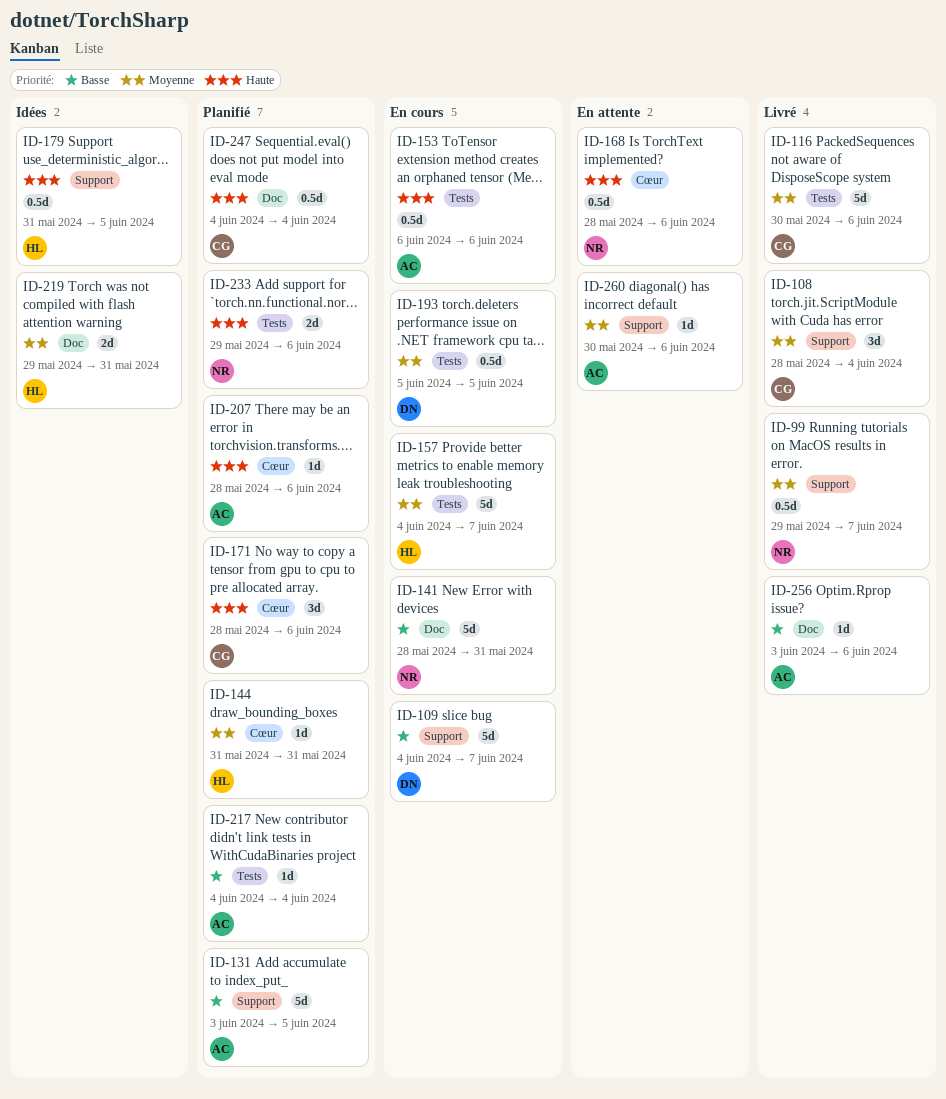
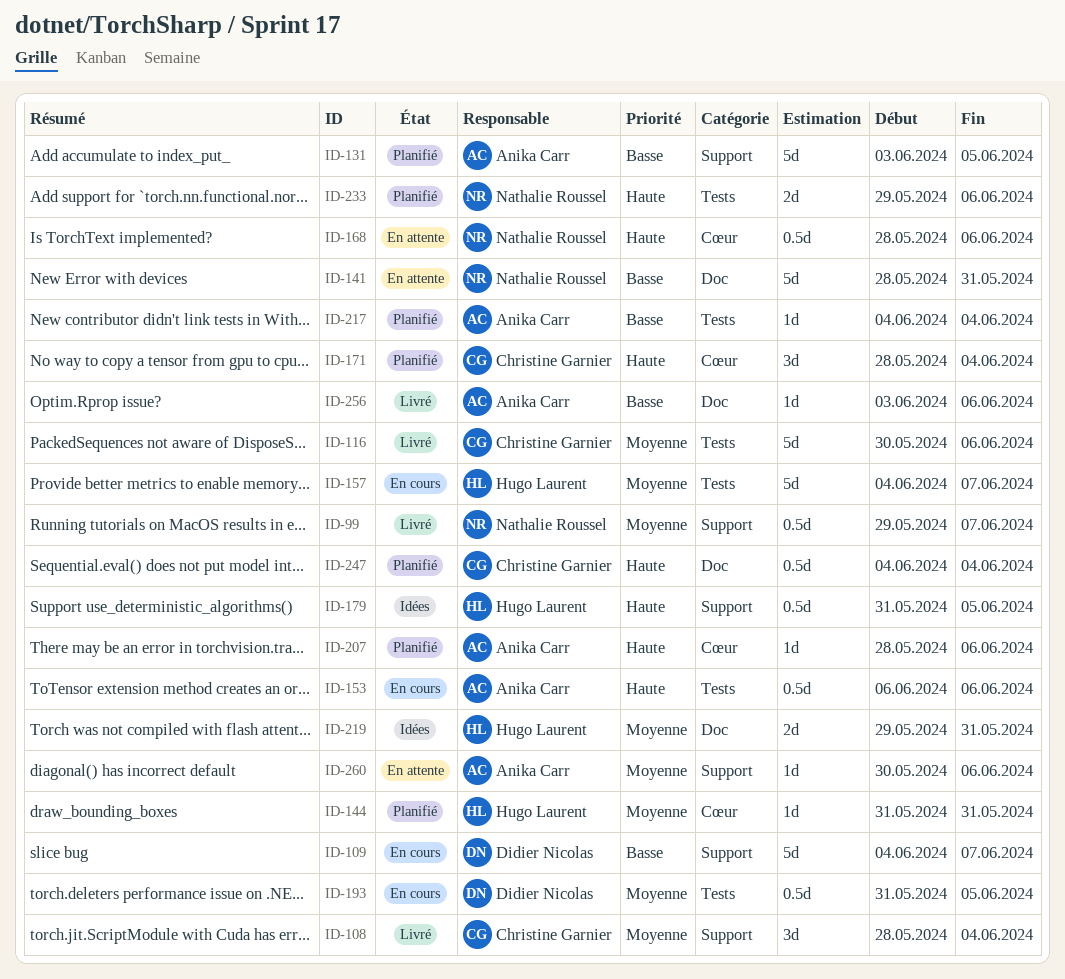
ID-141, status: En cours -> En attente
ID-171, due: Jun 6 -> Jun 4
ID-193, start: Jun 5 -> May 31

